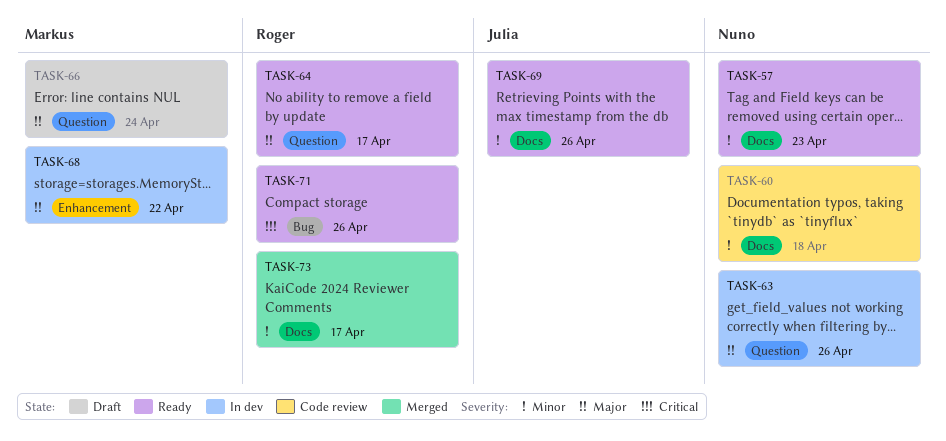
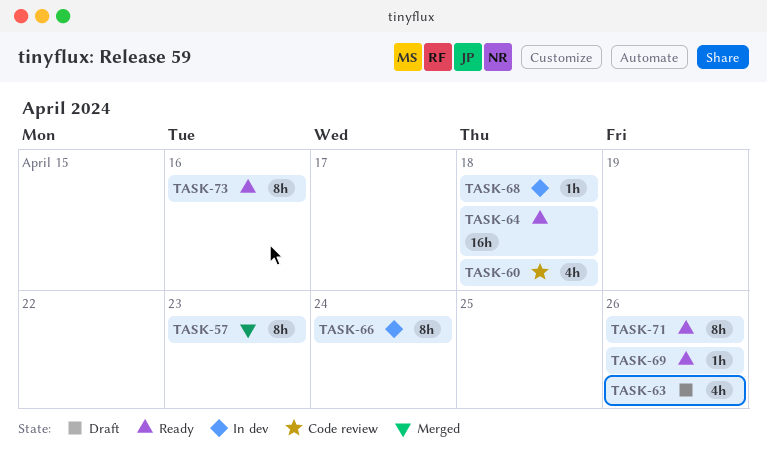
TASK-57, status: Ready -> Merged
TASK-63, status: In dev -> Draft
TASK-64, due: Apr 17 -> Apr 18
TASK-66, status: Draft -> In dev
TASK-68, due: Apr 22 -> Apr 18
TASK-73, status: Merged -> Ready
TASK-73, due: Apr 17 -> Apr 16

